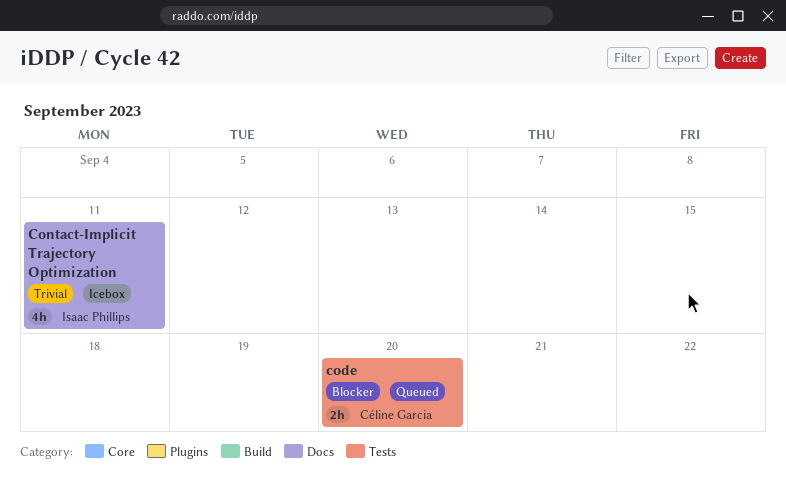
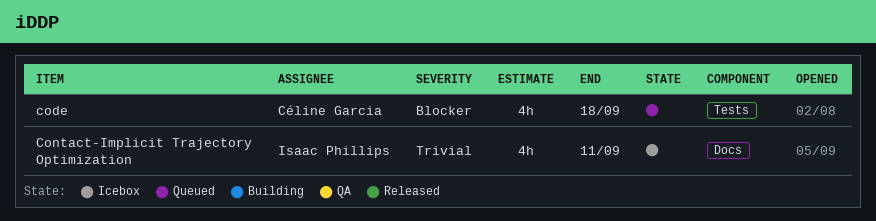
code, estimate: 2h -> 4h
code, due: Sep 20 -> Sep 18

